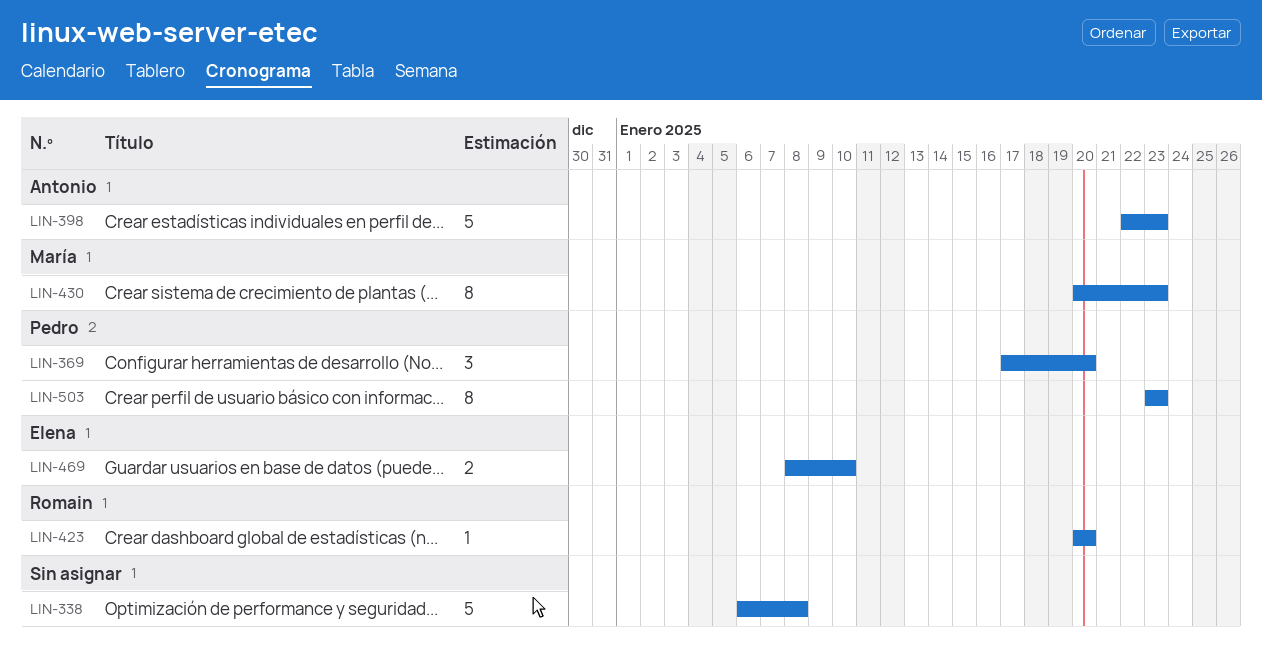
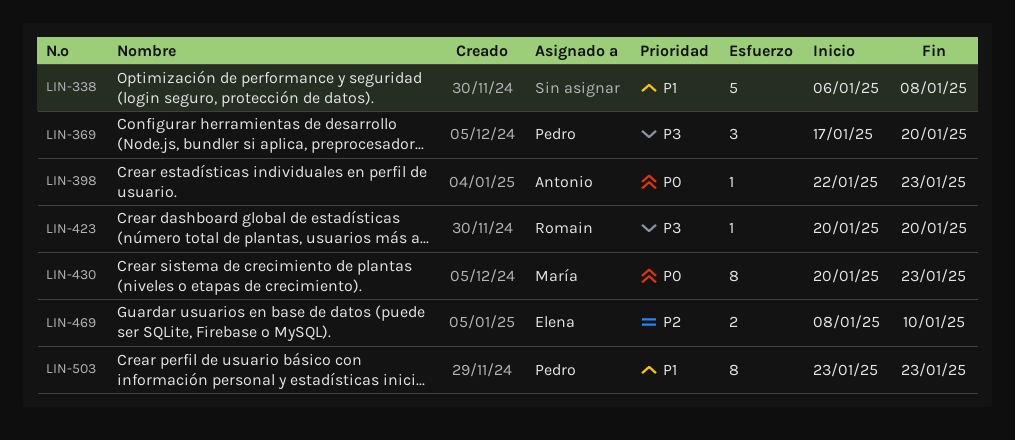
LIN-398, estimate: 5 -> 1

